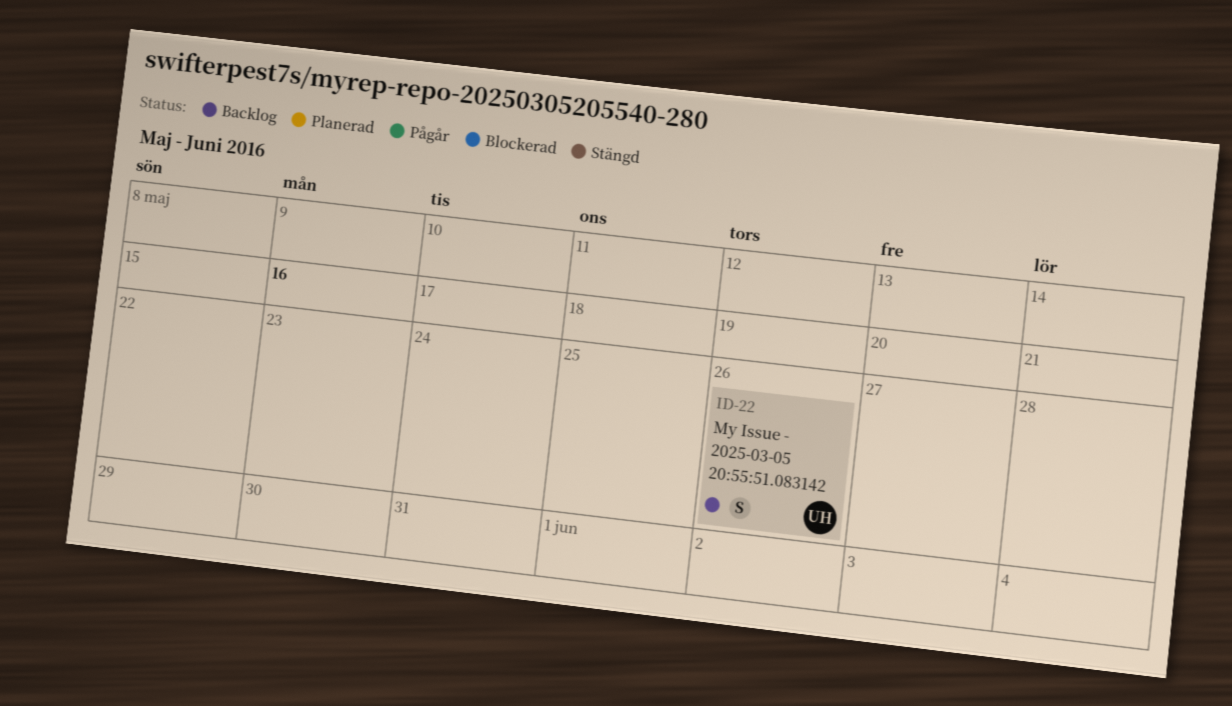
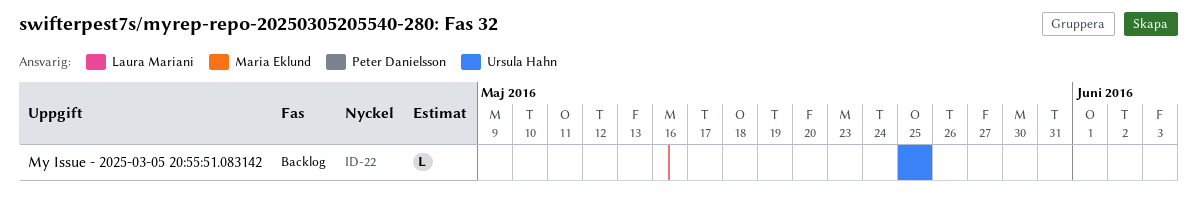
ID-22, estimate: S -> L
ID-22, due: May 26 -> May 25

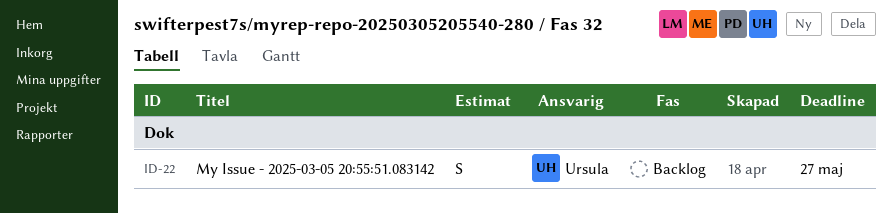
ID-22, estimate: L -> S
ID-22, due: May 25 -> May 27

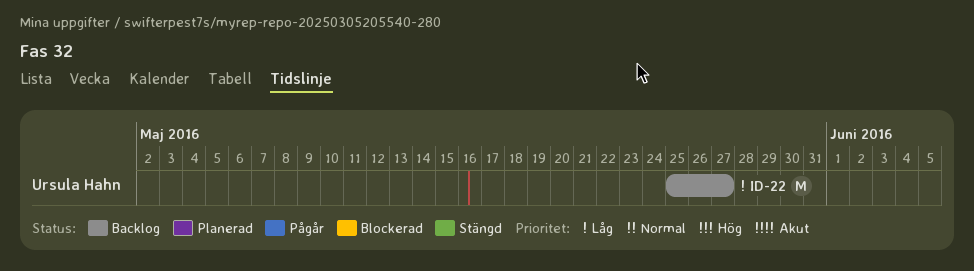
ID-22, estimate: S -> M

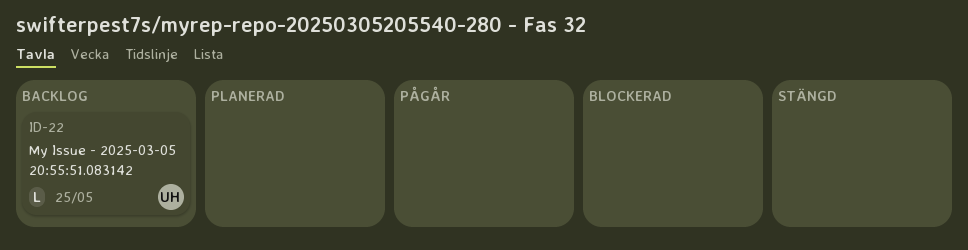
ID-22, estimate: M -> L
ID-22, due: May 27 -> May 25

